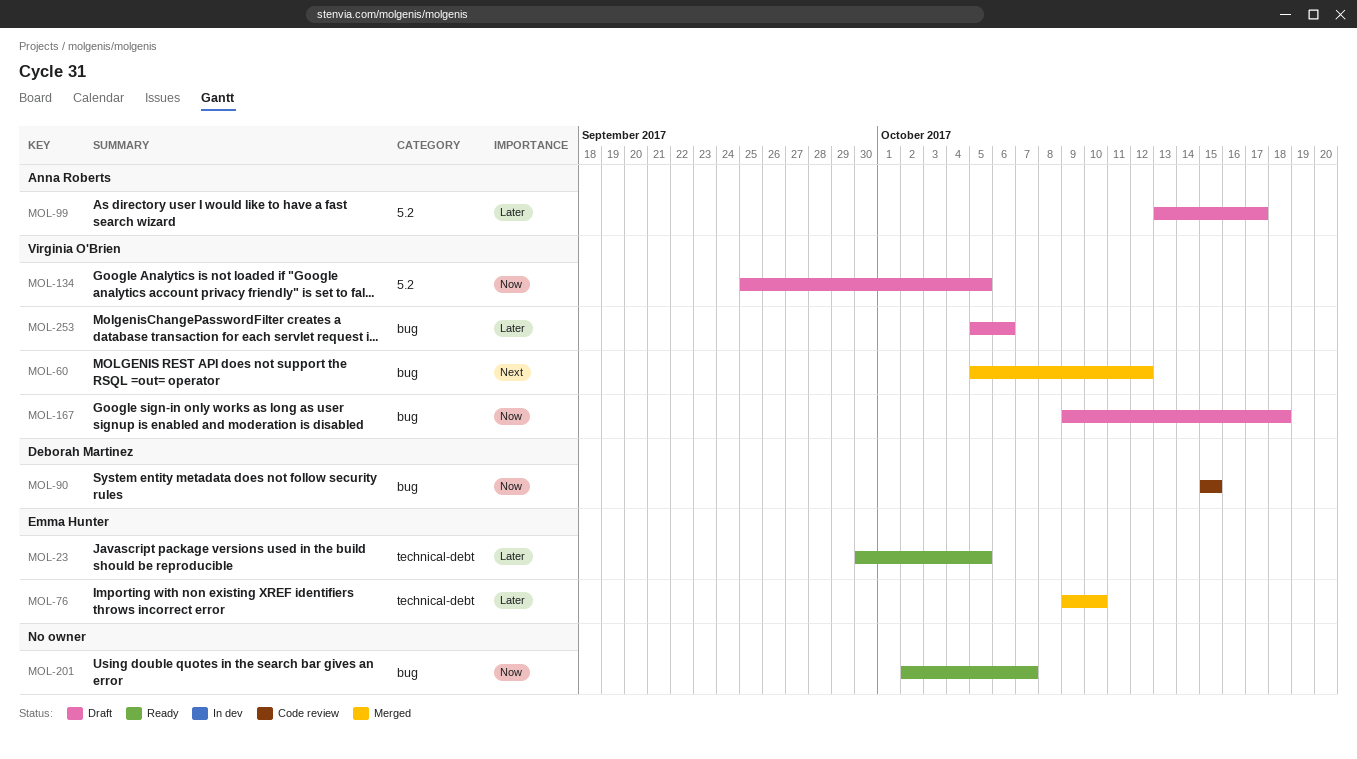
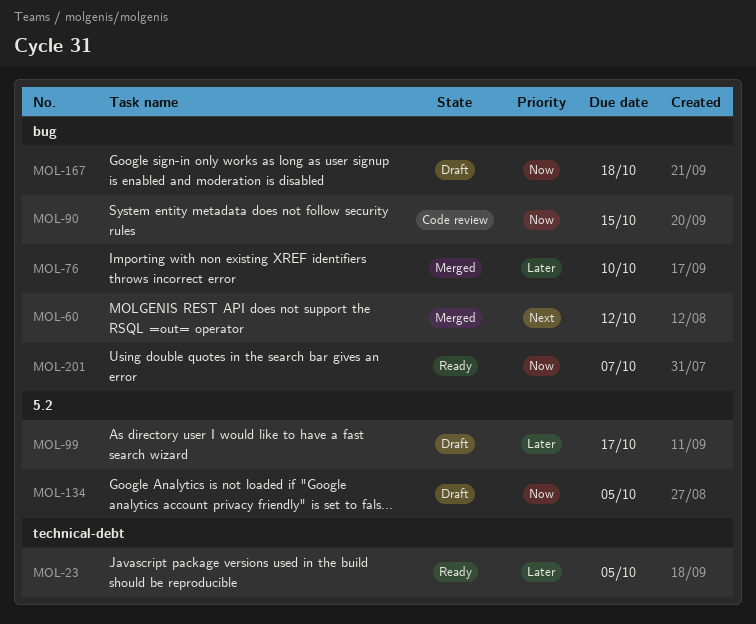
MOL-76, label: technical-debt -> bug
MOL-253: present -> none

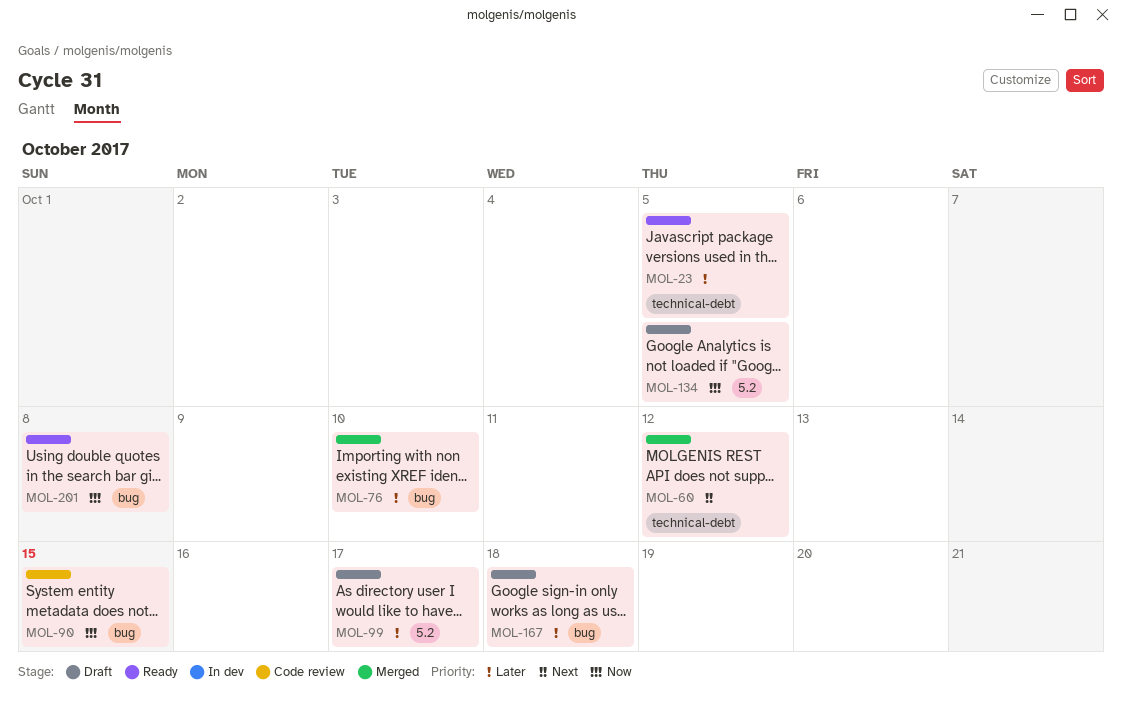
MOL-60, label: bug -> technical-debt
MOL-167, priority: Now -> Later
MOL-201, due: Oct 7 -> Oct 8

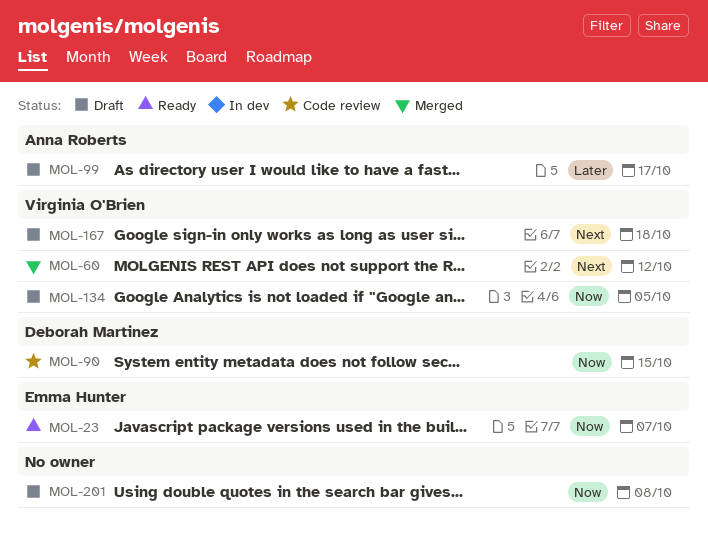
MOL-23, priority: Later -> Now
MOL-23, due: Oct 5 -> Oct 7
MOL-76: present -> none
MOL-167, priority: Later -> Next
MOL-201, status: Ready -> Draft

